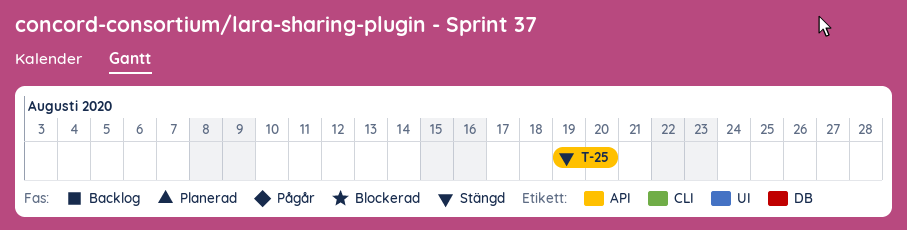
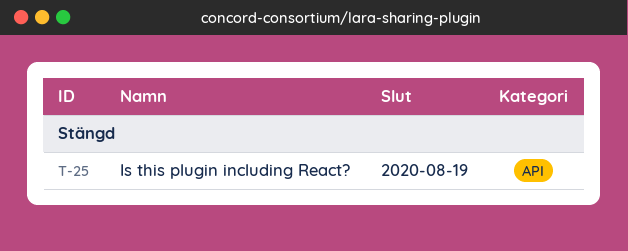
T-25, due: Aug 20 -> Aug 19

